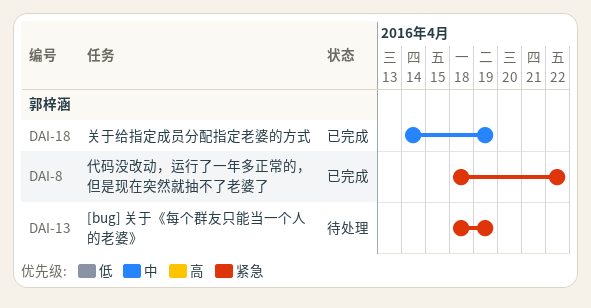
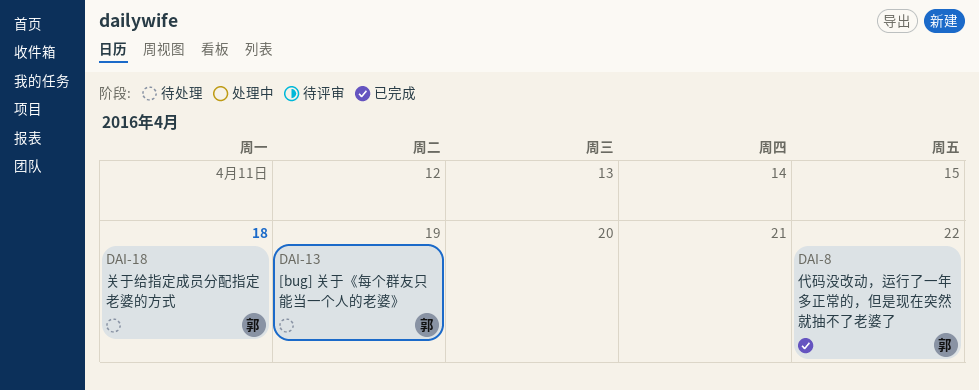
DAI-18, status: 已完成 -> 待处理
DAI-18, due: Apr 19 -> Apr 18

